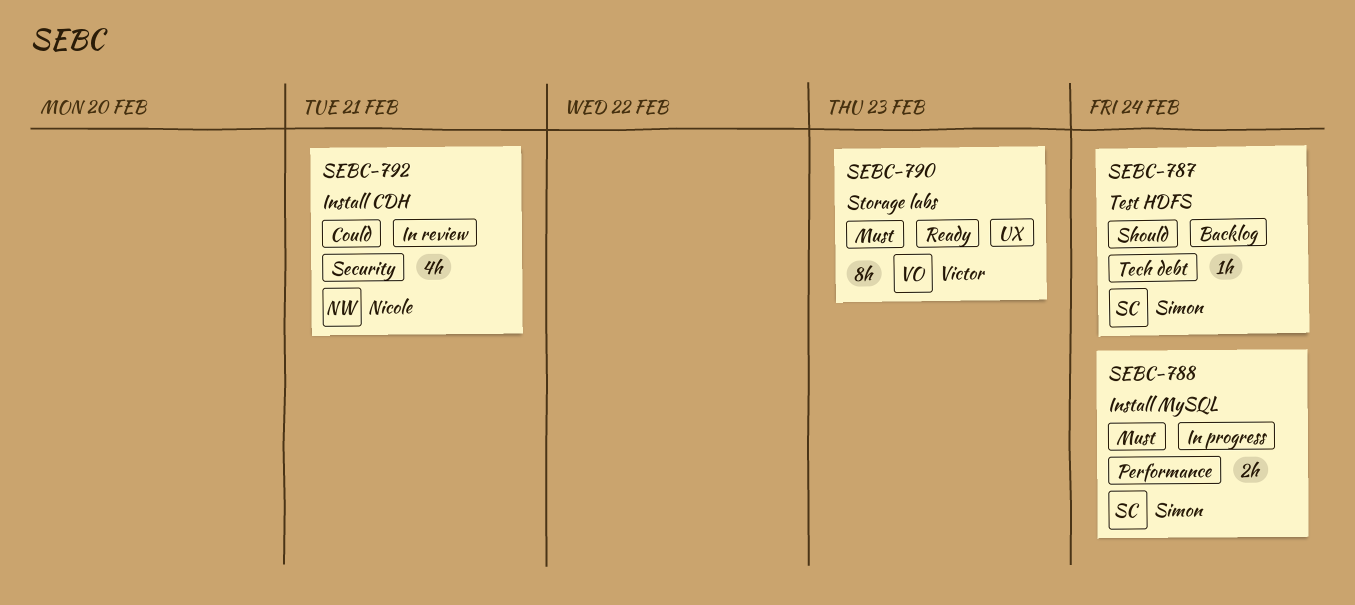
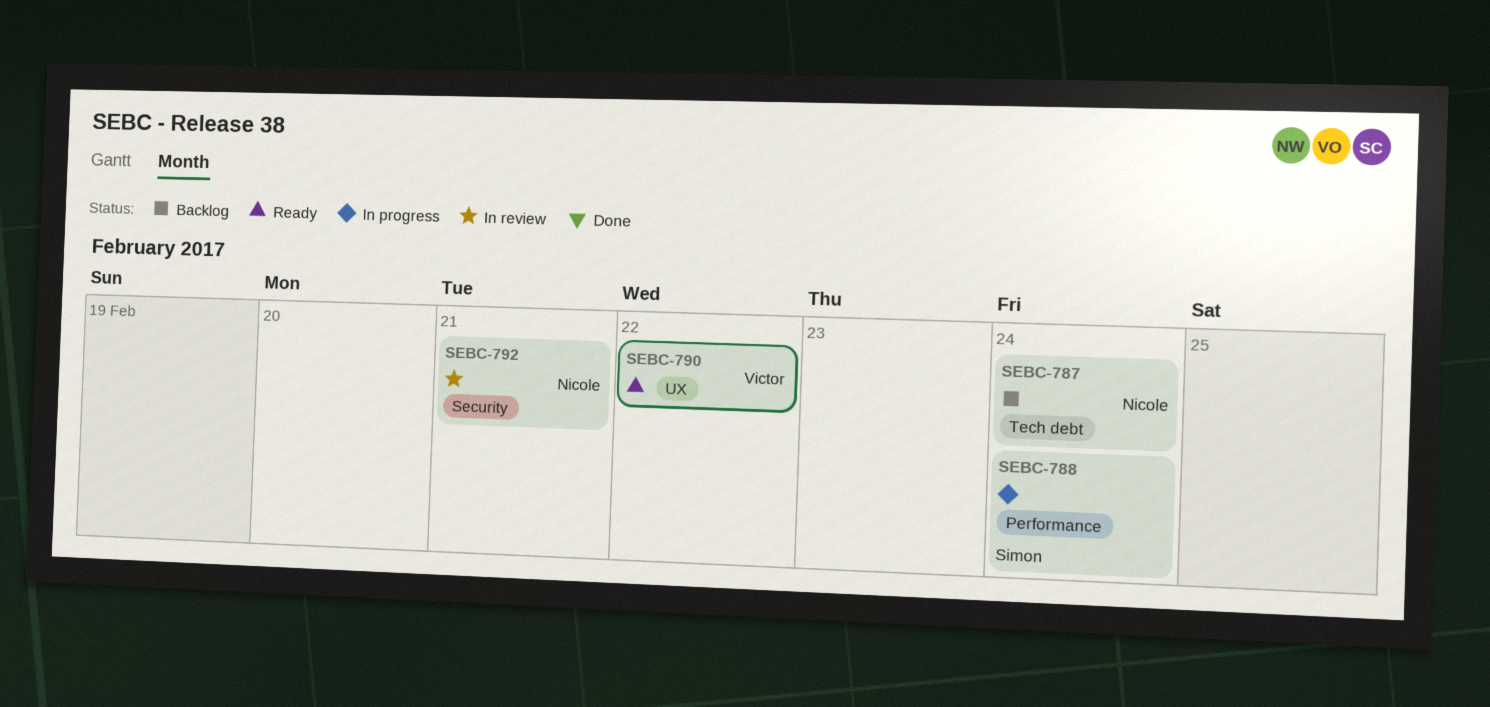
SEBC-787, owner: Simon -> Nicole
SEBC-790, due: Feb 23 -> Feb 22

